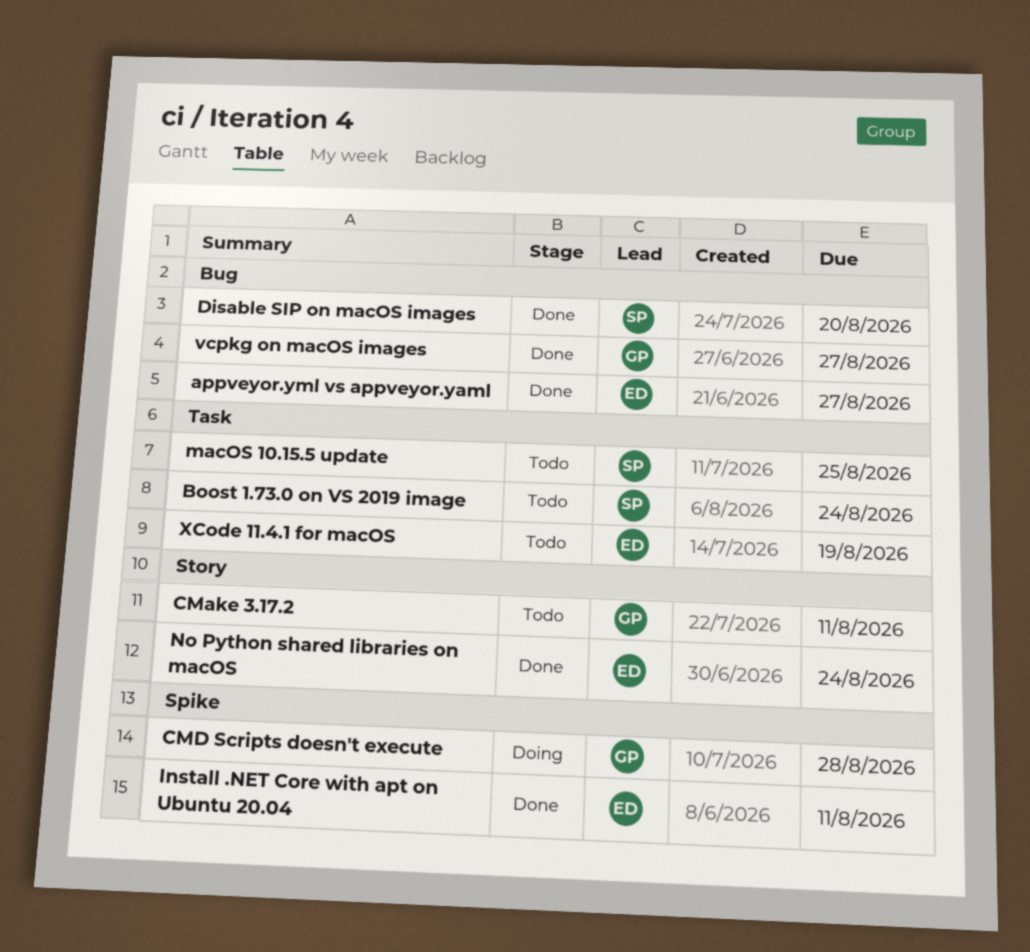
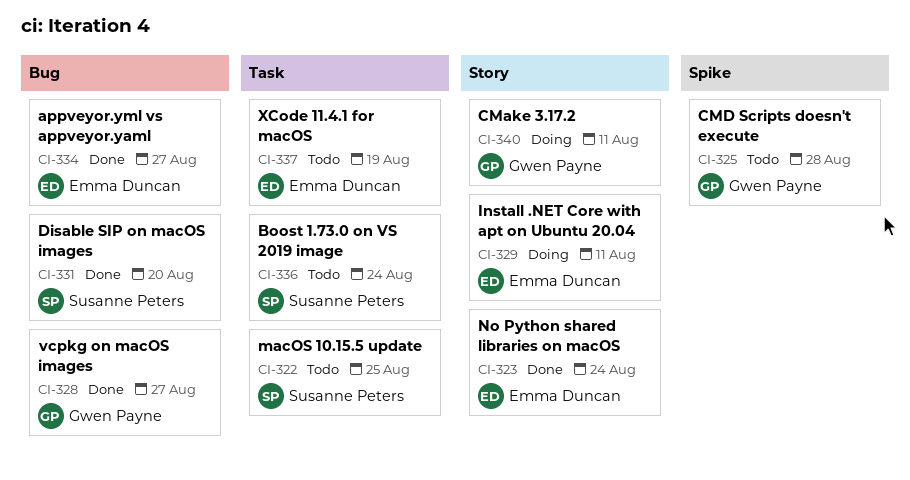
CMake 3.17.2, status: Todo -> Doing
CMD Scripts doesn't execute, status: Doing -> Todo
Install .NET Core with apt on Ubuntu 20.04, status: Done -> Doing
Install .NET Core with apt on Ubuntu 20.04, label: Spike -> Story

